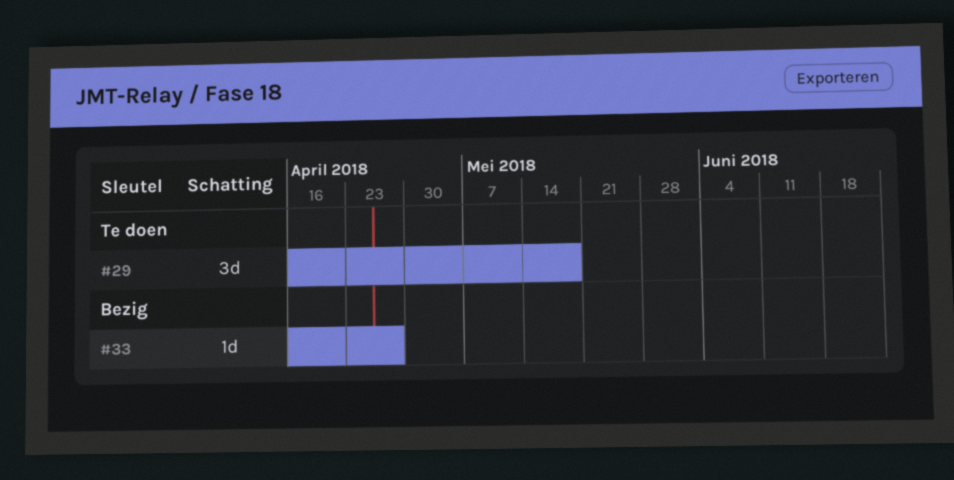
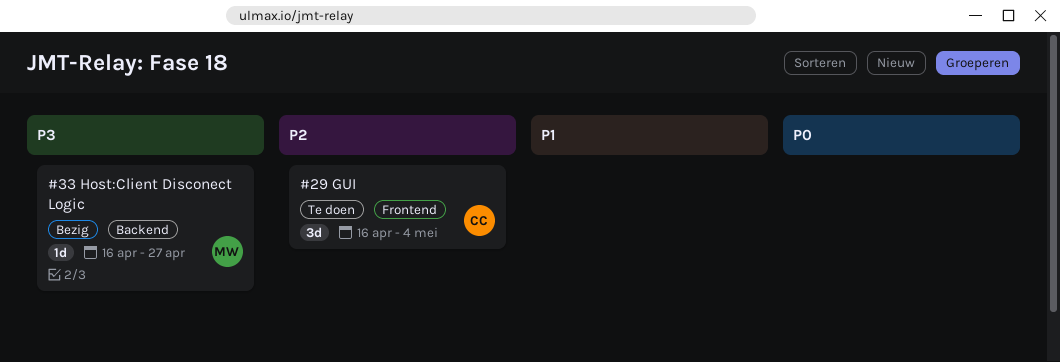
#29, due: May 18 -> May 4

